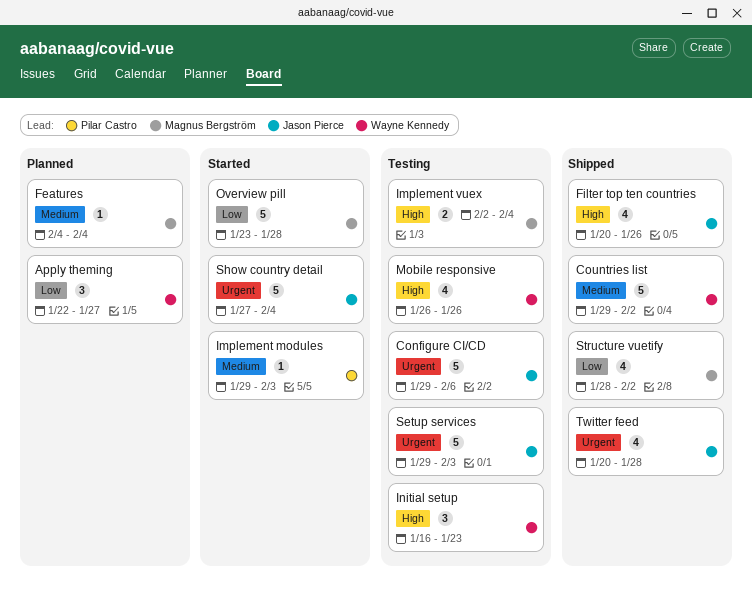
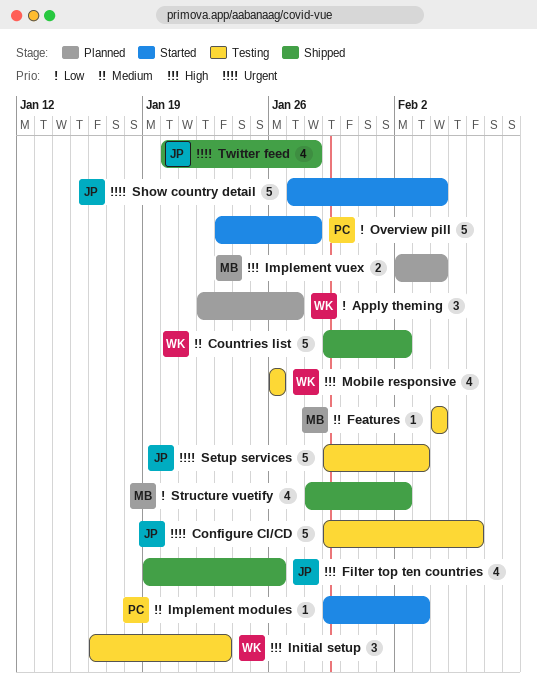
Features, status: Planned -> Testing
Filter top ten countries, start: Jan 20 -> Jan 19
Implement vuex, status: Testing -> Planned
Overview pill, owner: Magnus Bergström -> Pilar Castro

